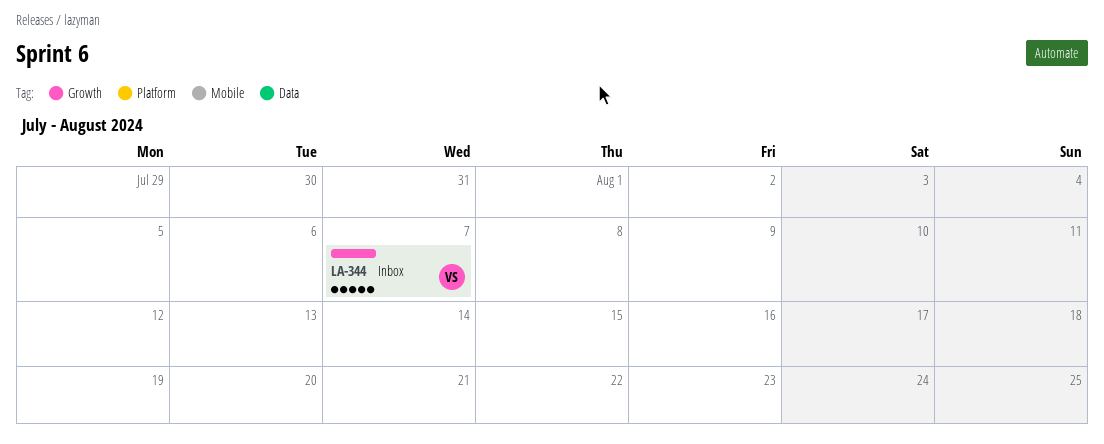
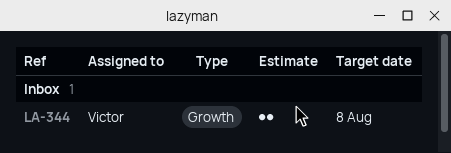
LA-344, estimate: 5 -> 2
LA-344, due: Aug 7 -> Aug 8

